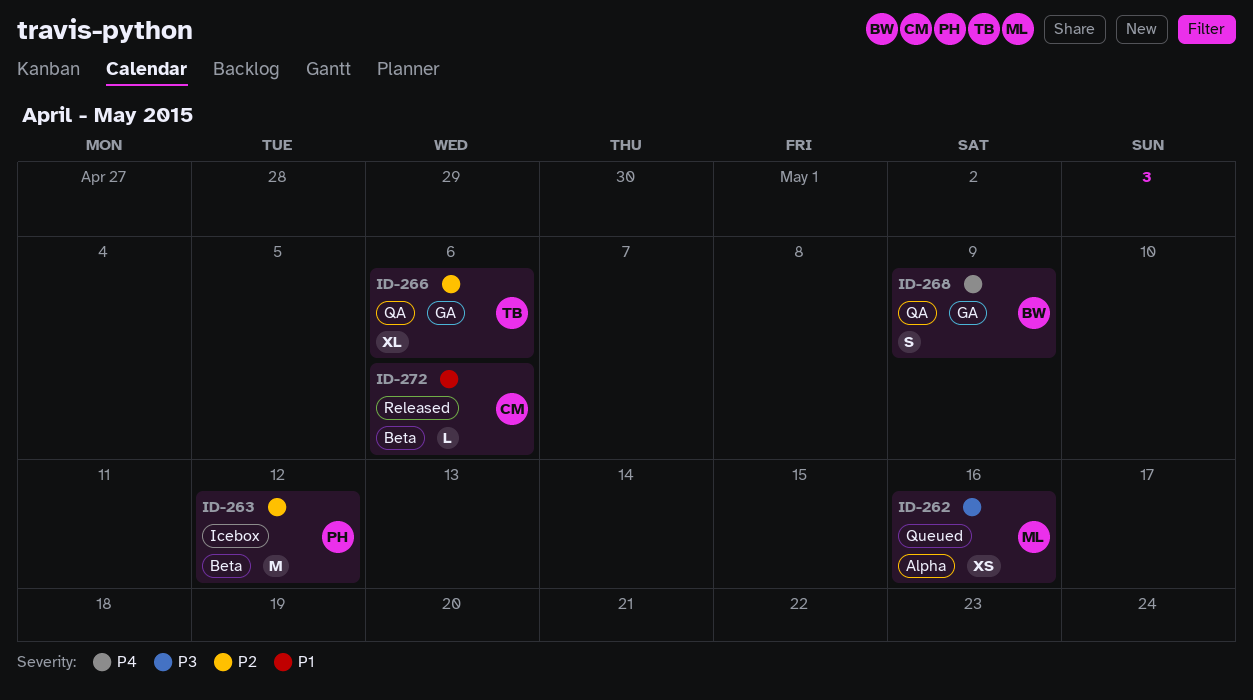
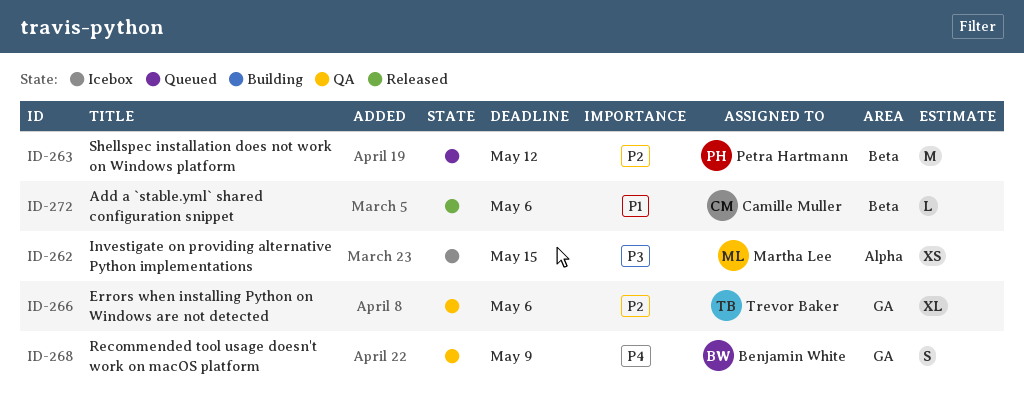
ID-262, status: Queued -> Icebox
ID-262, due: May 16 -> May 15
ID-263, status: Icebox -> Queued

